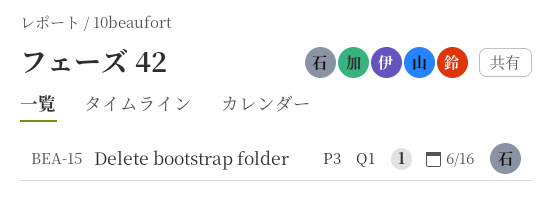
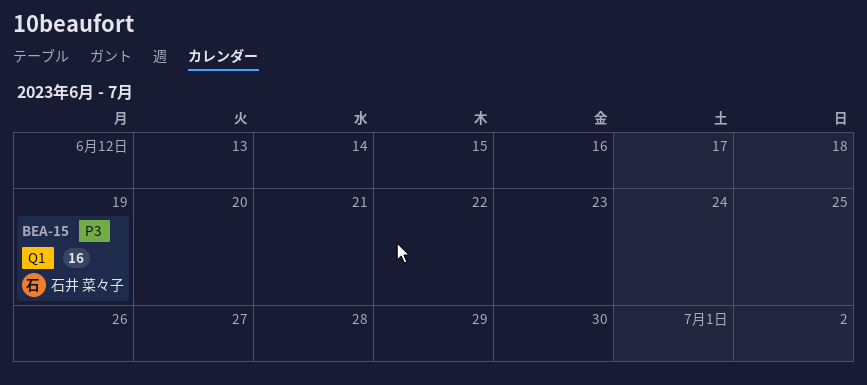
BEA-15, estimate: 1 -> 16
BEA-15, due: Jun 16 -> Jun 19

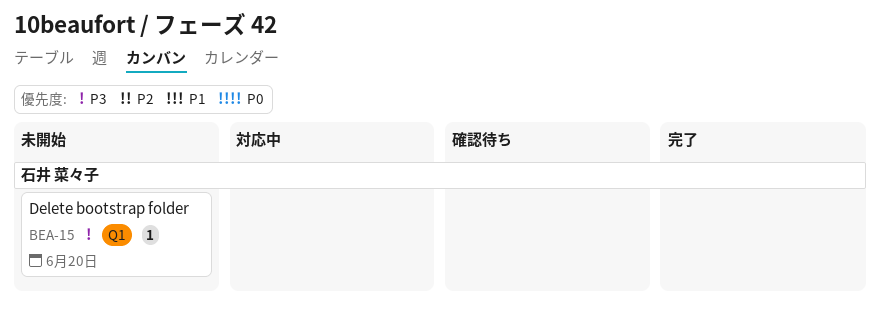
BEA-15, estimate: 16 -> 1
BEA-15, due: Jun 19 -> Jun 20

